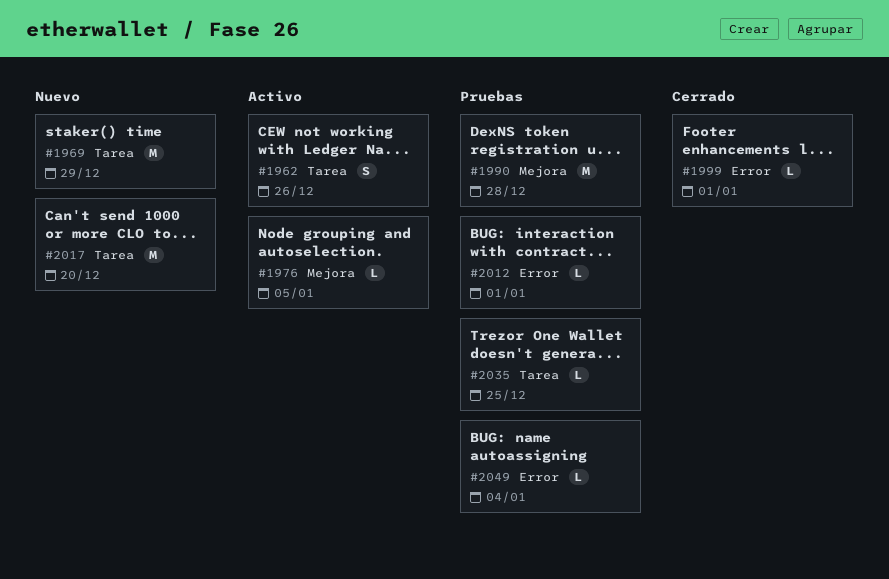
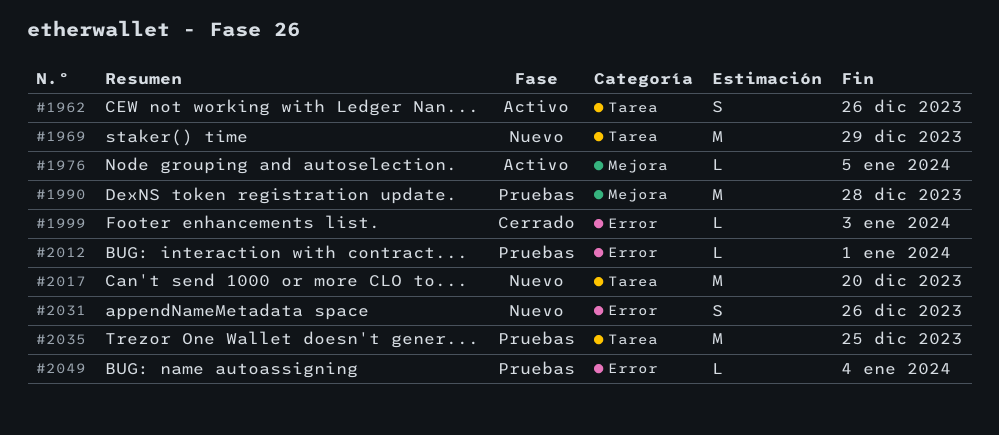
#1999, due: Jan 1 -> Jan 3
#2031: none -> present
#2035, estimate: L -> M

